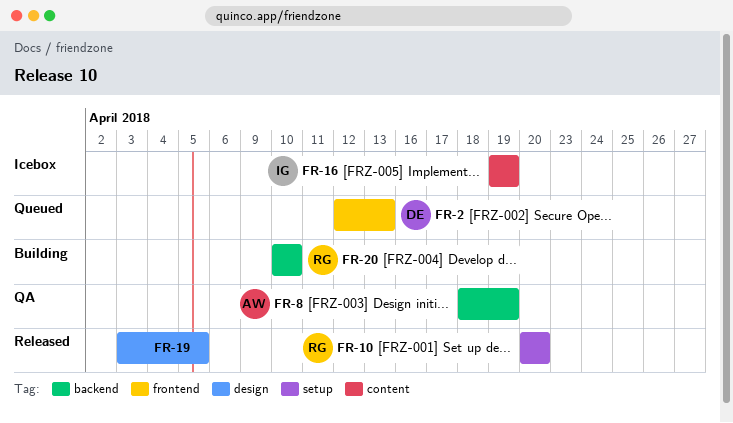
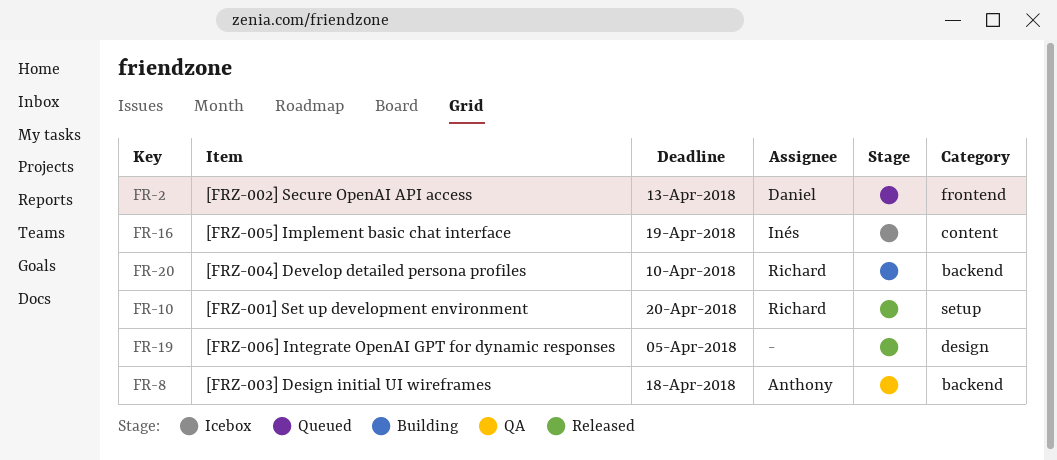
FR-8, due: Apr 19 -> Apr 18

